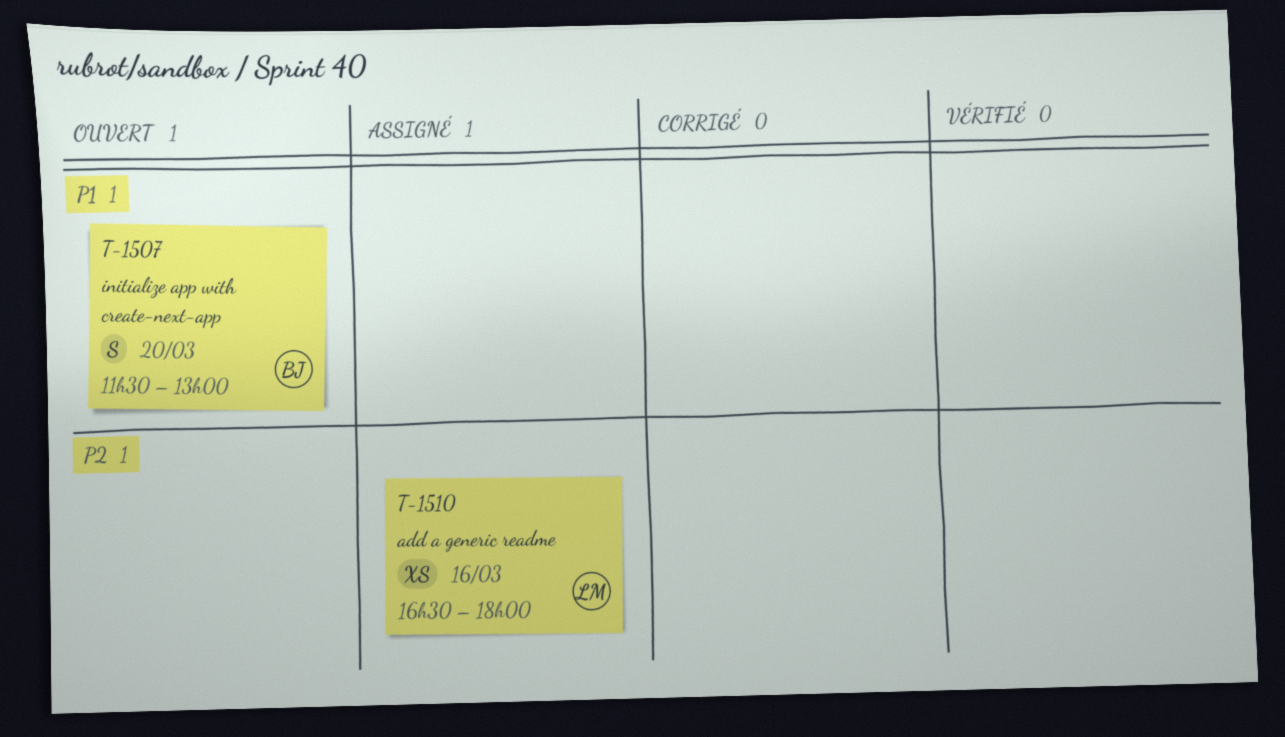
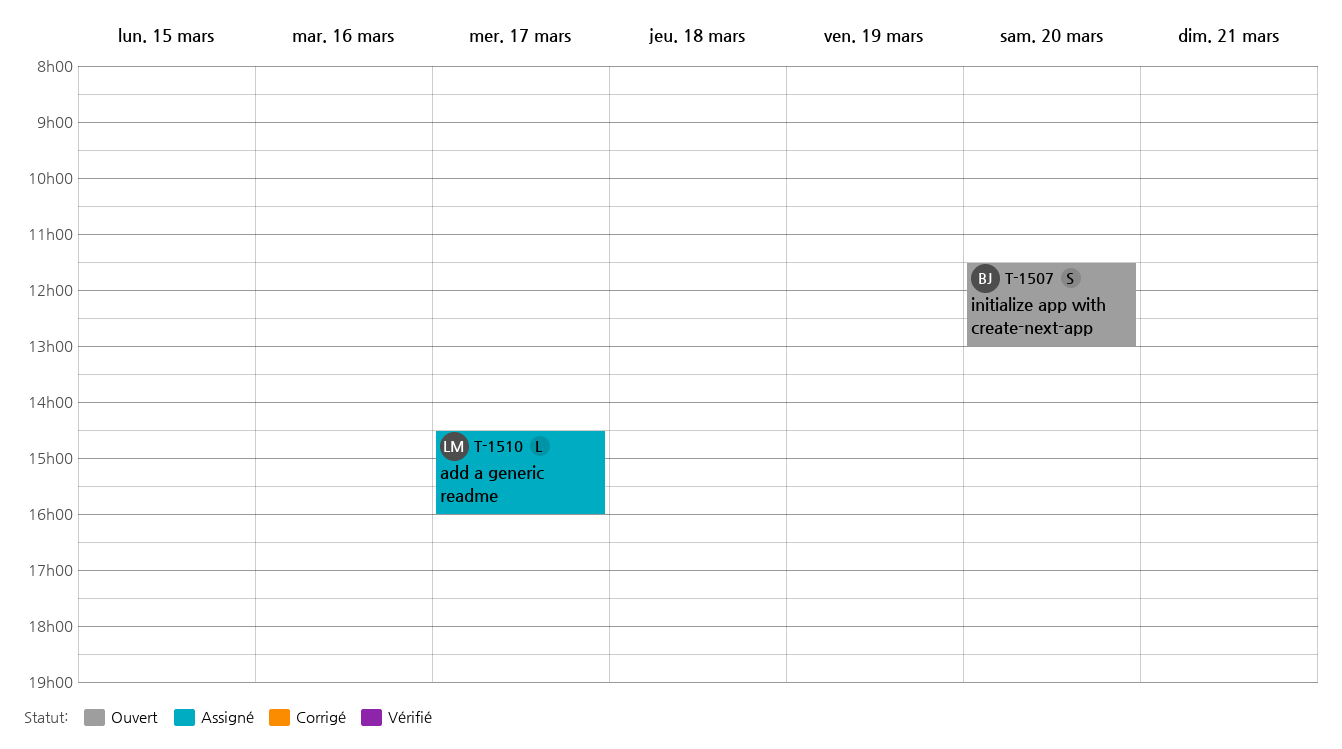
T-1510, estimate: XS -> L
T-1510, day: Mar 16 -> Mar 17
T-1510, begins: 16:30 -> 14:30
T-1510, ends: 18:00 -> 16:00

